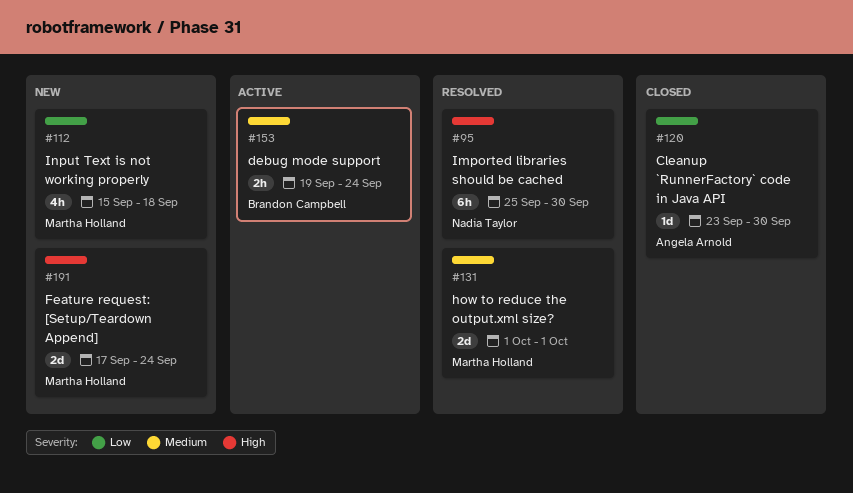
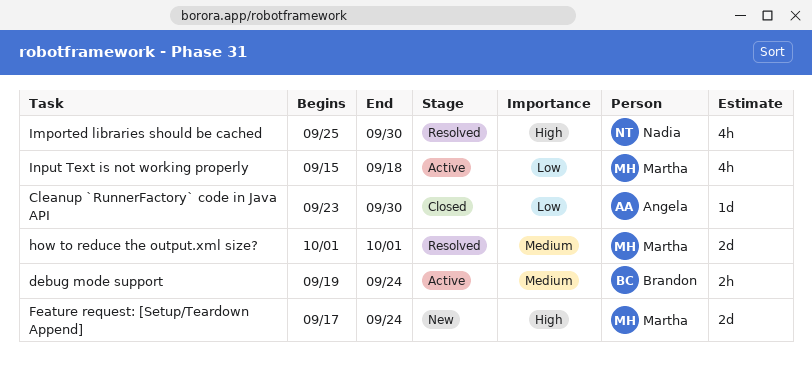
Imported libraries should be cached, estimate: 6h -> 4h
Input Text is not working properly, status: New -> Active

